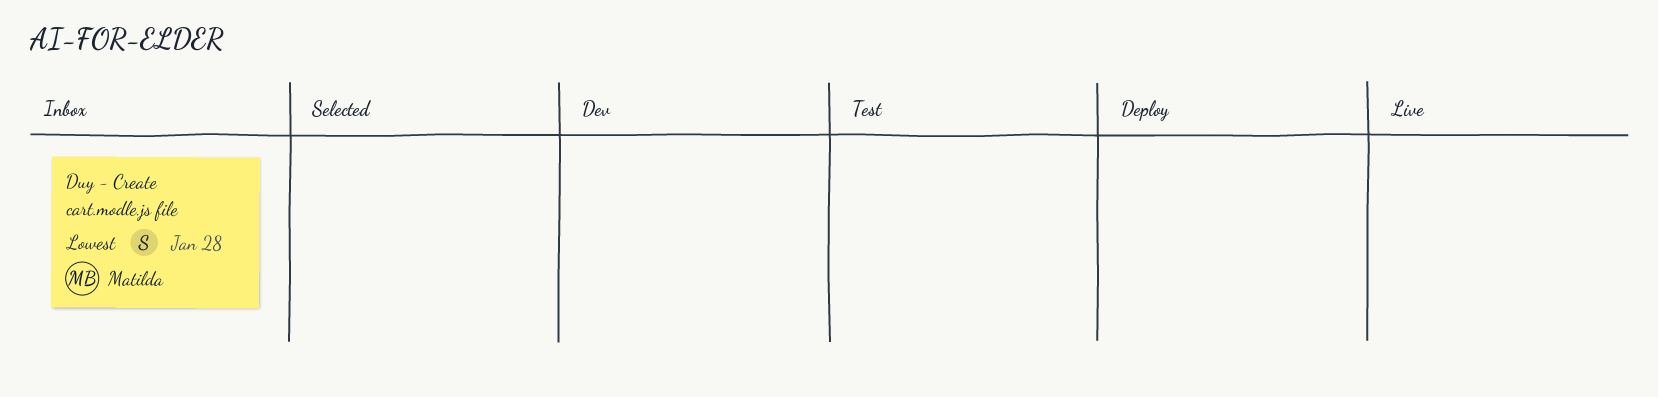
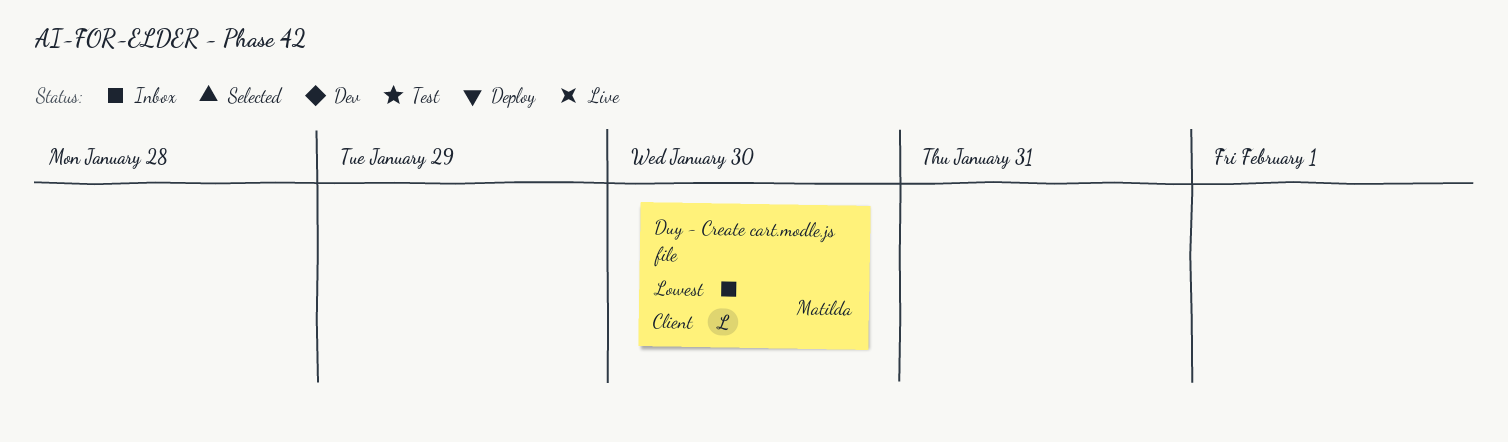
Duy - Create cart.modle.js file, estimate: S -> L
Duy - Create cart.modle.js file, due: Jan 28 -> Jan 30

